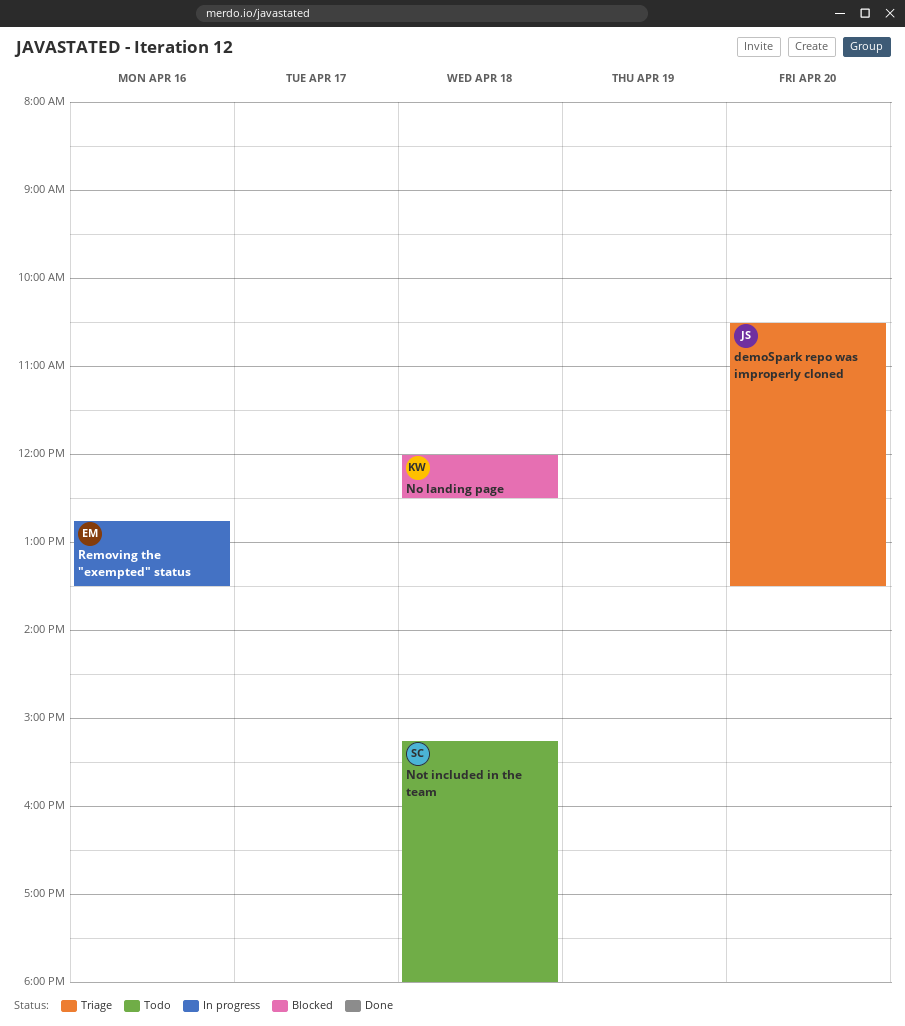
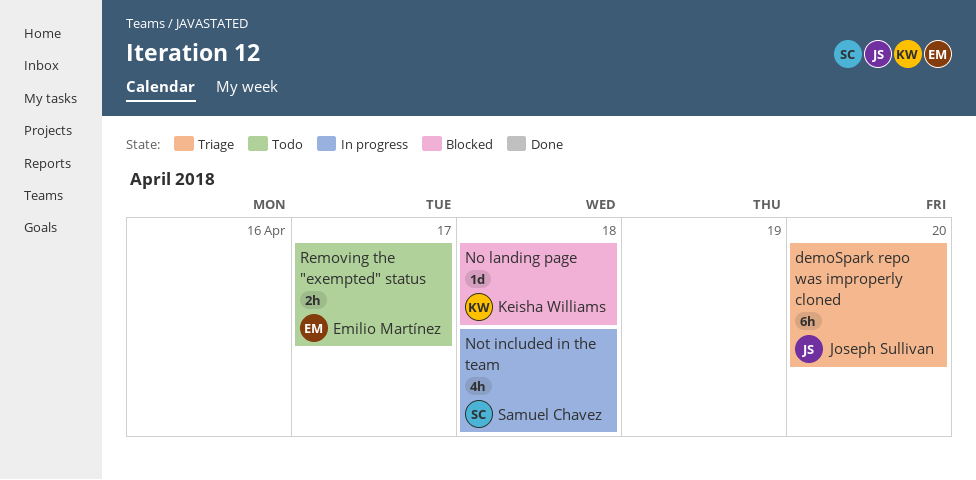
Not included in the team, status: Todo -> In progress
Removing the "exempted" status, status: In progress -> Todo
Removing the "exempted" status, day: Apr 16 -> Apr 17

